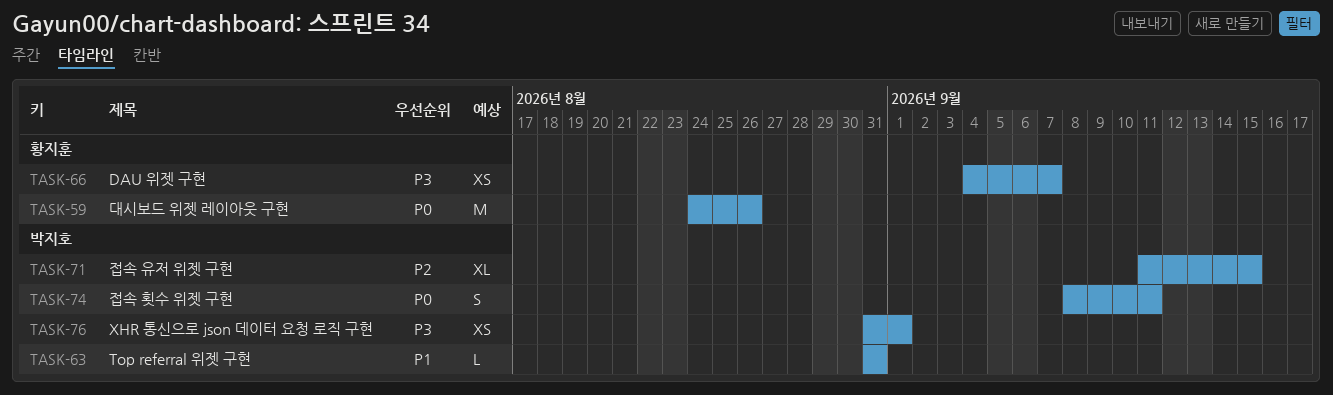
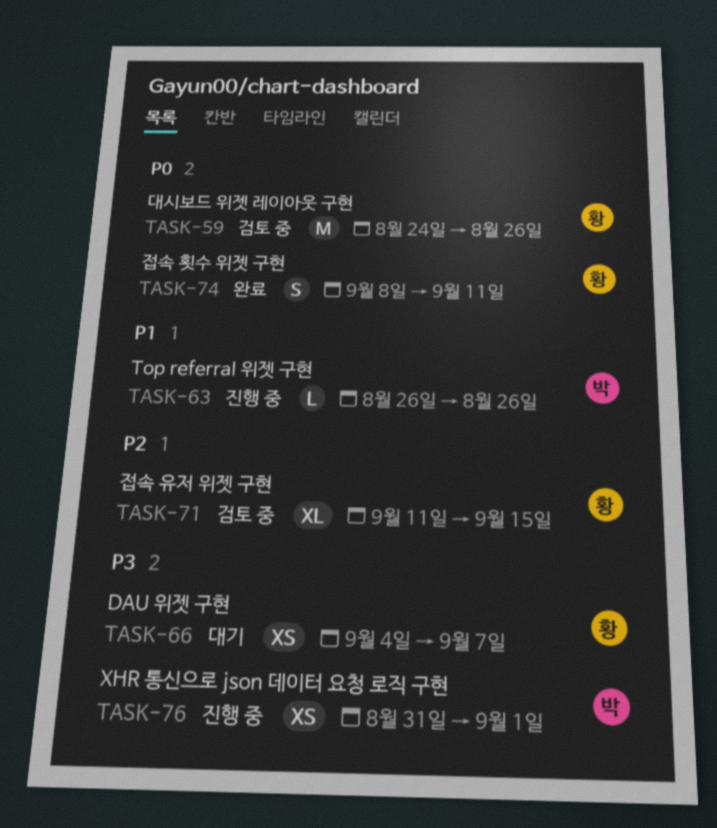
TASK-63, start: Aug 31 -> Aug 26
TASK-63, due: Aug 31 -> Aug 26
TASK-71, owner: 박지호 -> 황지훈
TASK-74, owner: 박지호 -> 황지훈

